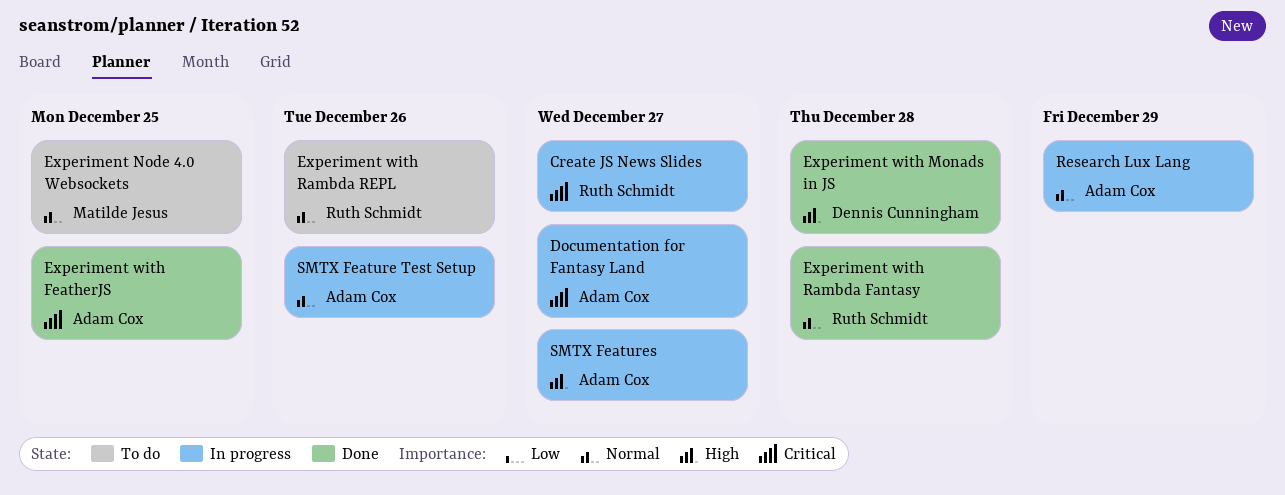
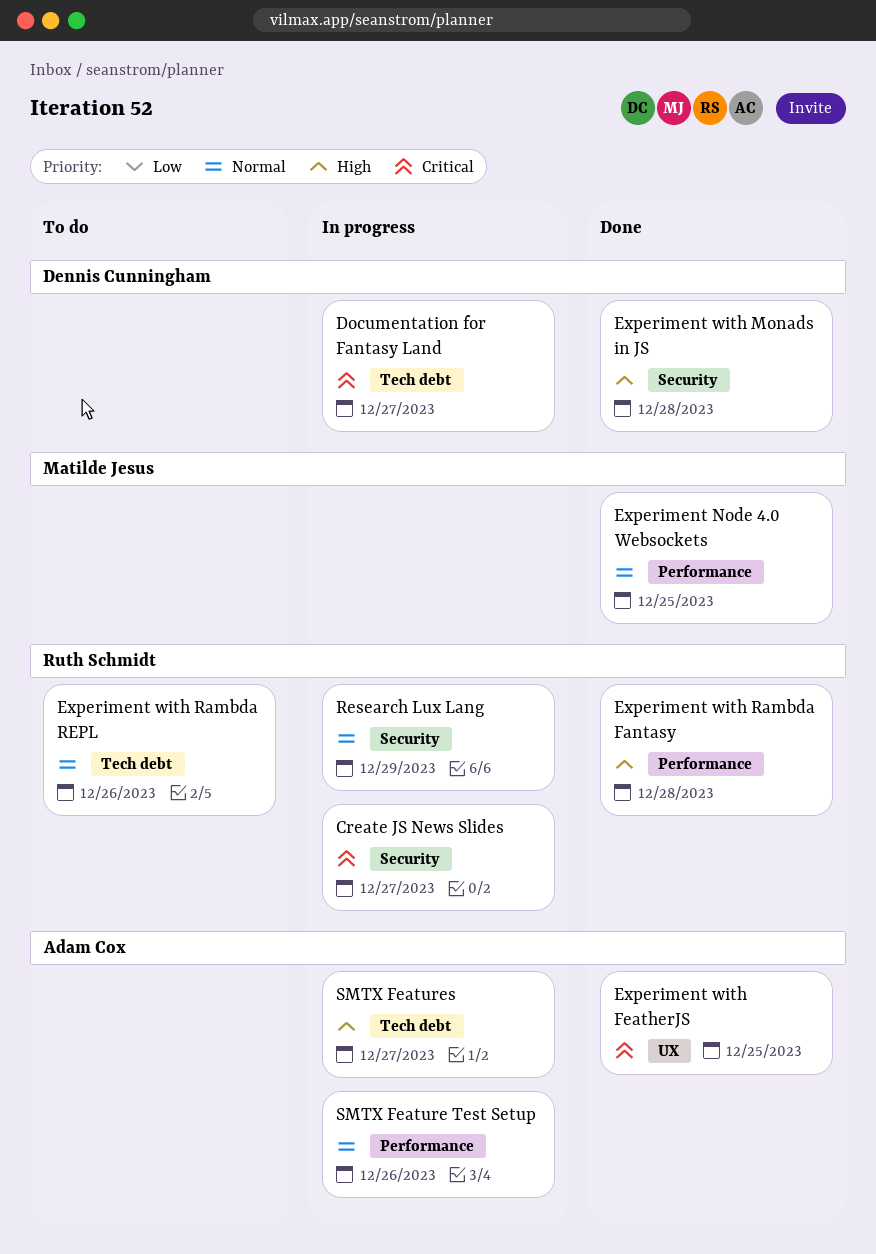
Documentation for Fantasy Land, owner: Adam Cox -> Dennis Cunningham
Experiment Node 4.0 Websockets, status: To do -> Done
Experiment with Rambda Fantasy, priority: Normal -> High
Research Lux Lang, owner: Adam Cox -> Ruth Schmidt

